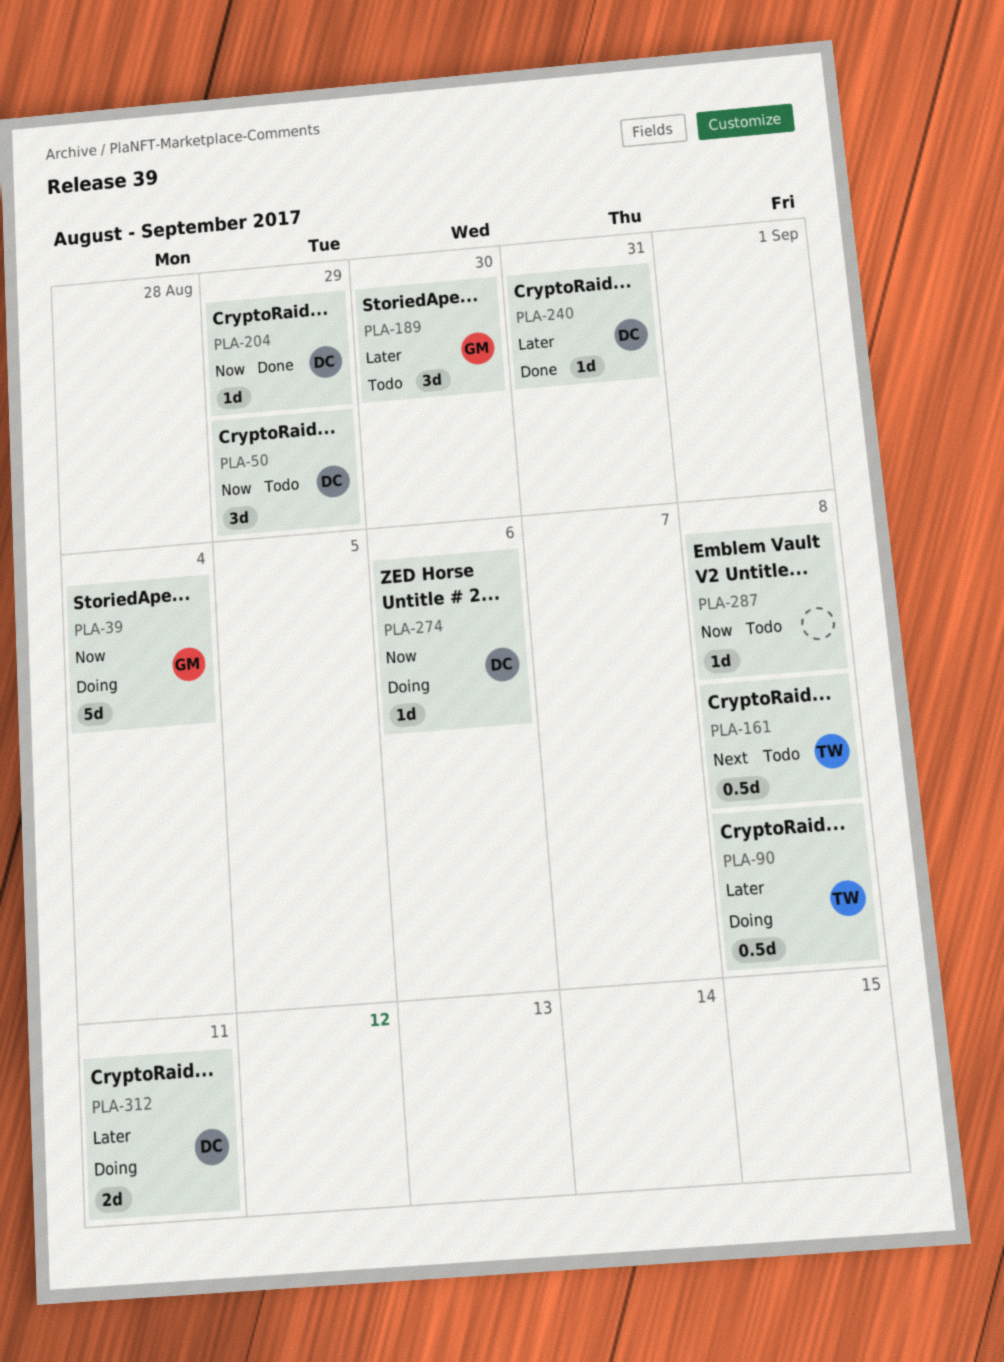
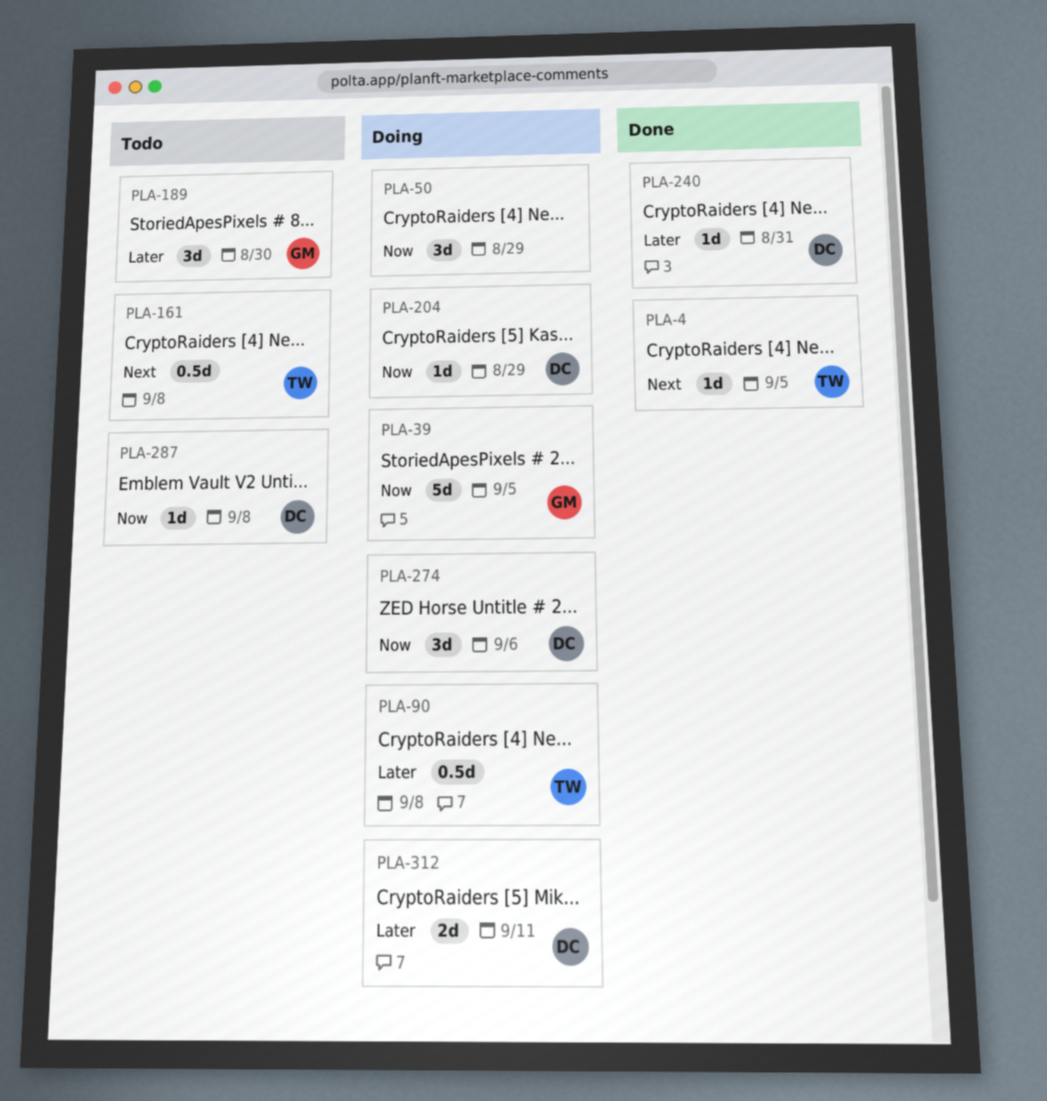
PLA-4: none -> present
PLA-39, due: Sep 4 -> Sep 5
PLA-50, status: Todo -> Doing
PLA-50, owner: DC -> none
PLA-204, status: Done -> Doing
PLA-274, estimate: 1d -> 3d
PLA-287, owner: none -> DC

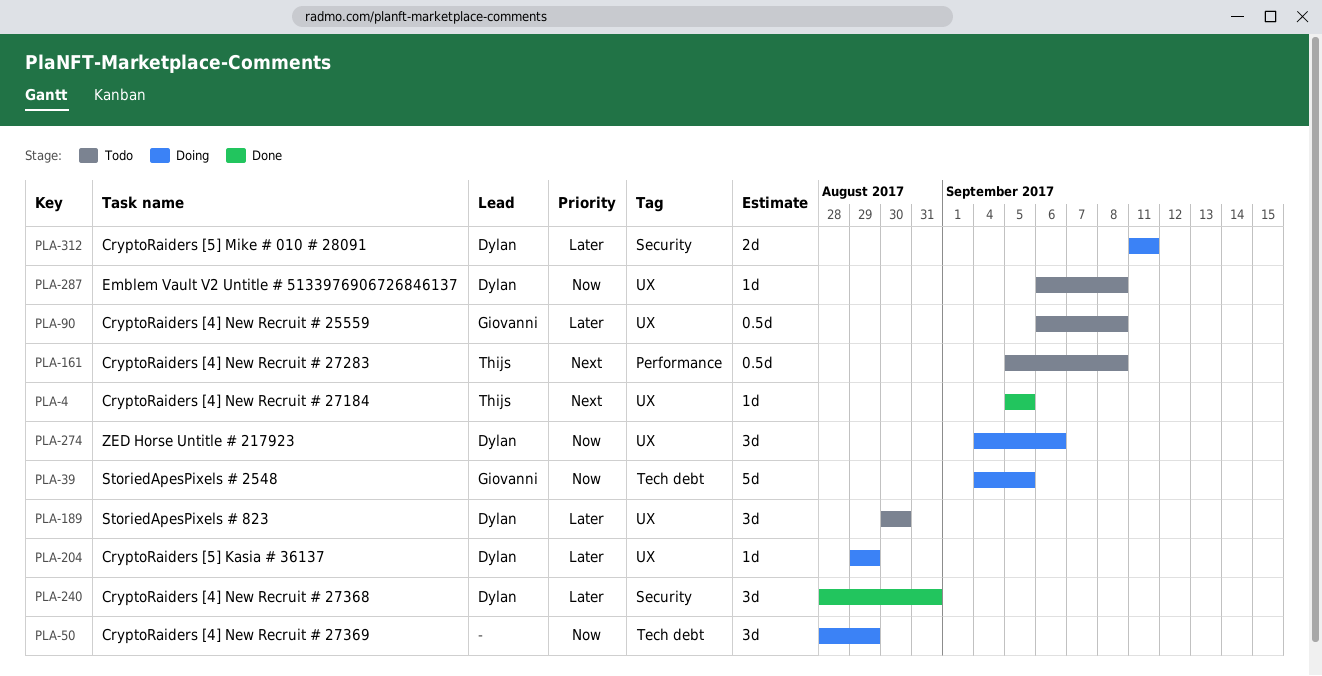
PLA-90, status: Doing -> Todo
PLA-90, owner: Thijs -> Giovanni
PLA-189, owner: Giovanni -> Dylan
PLA-204, priority: Now -> Later
PLA-240, estimate: 1d -> 3d

